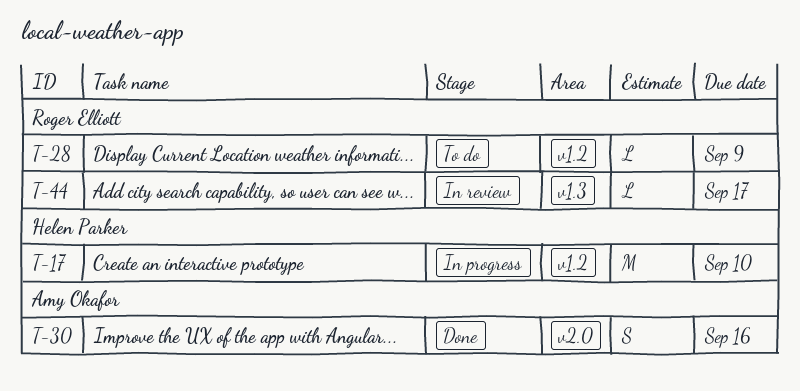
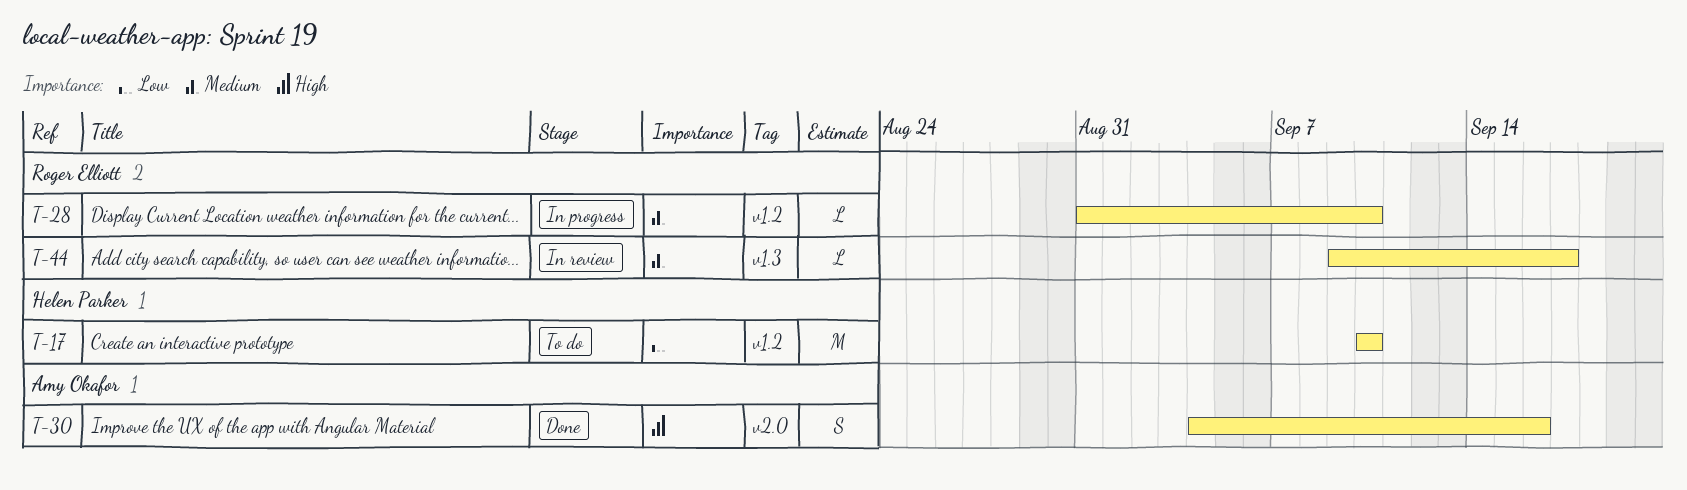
T-17, status: In progress -> To do
T-28, status: To do -> In progress
T-28, due: Sep 9 -> Sep 10

